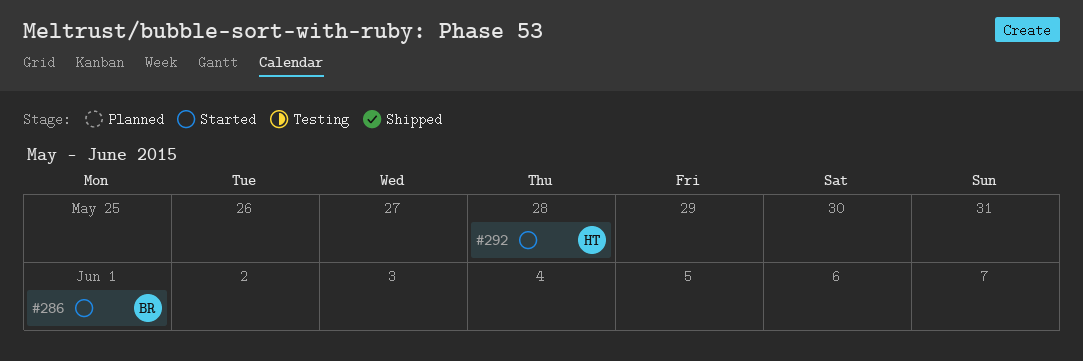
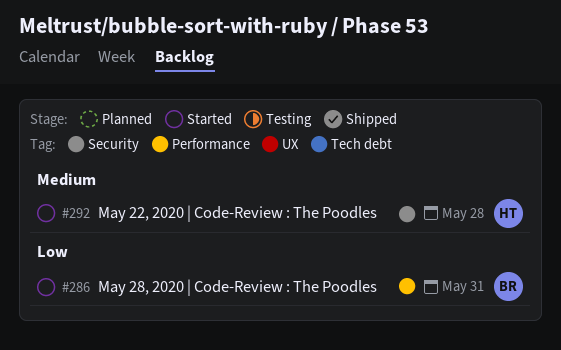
#286, due: Jun 1 -> May 31

